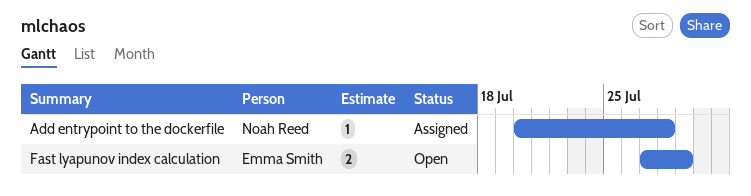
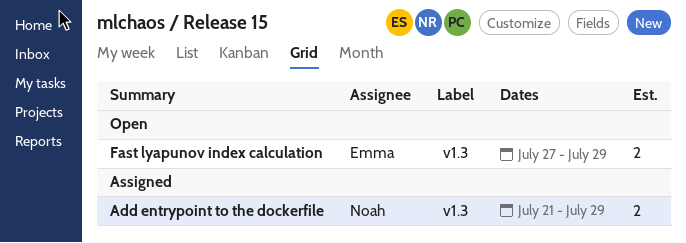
Add entrypoint to the dockerfile, estimate: 1 -> 2
Add entrypoint to the dockerfile, start: Jul 20 -> Jul 21
Add entrypoint to the dockerfile, due: Jul 28 -> Jul 29

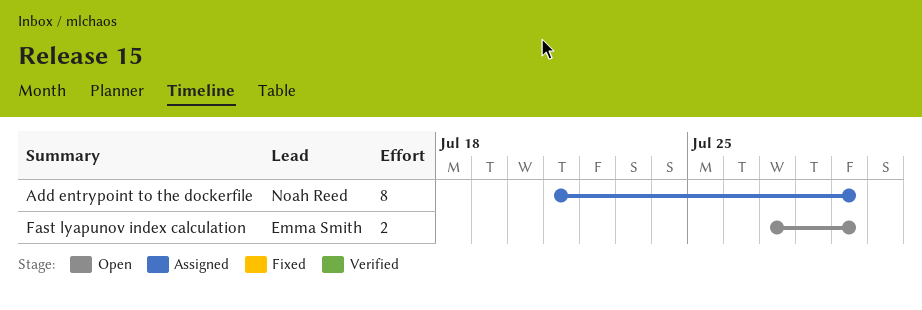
Add entrypoint to the dockerfile, estimate: 2 -> 8

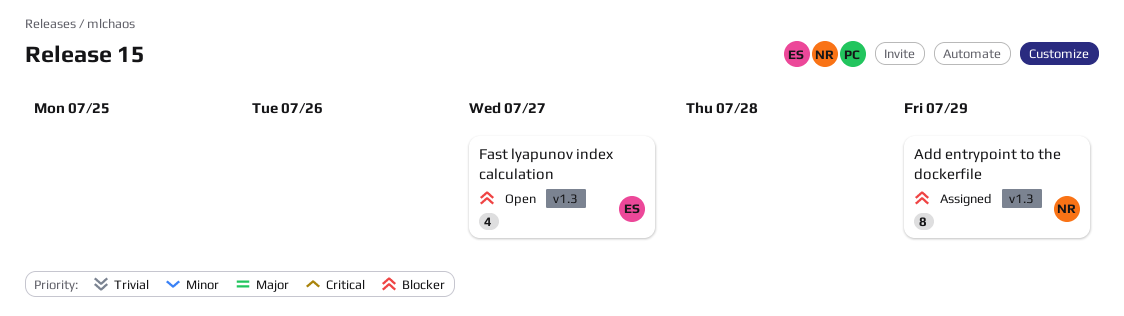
Fast lyapunov index calculation, estimate: 2 -> 4
Fast lyapunov index calculation, due: Jul 29 -> Jul 27

